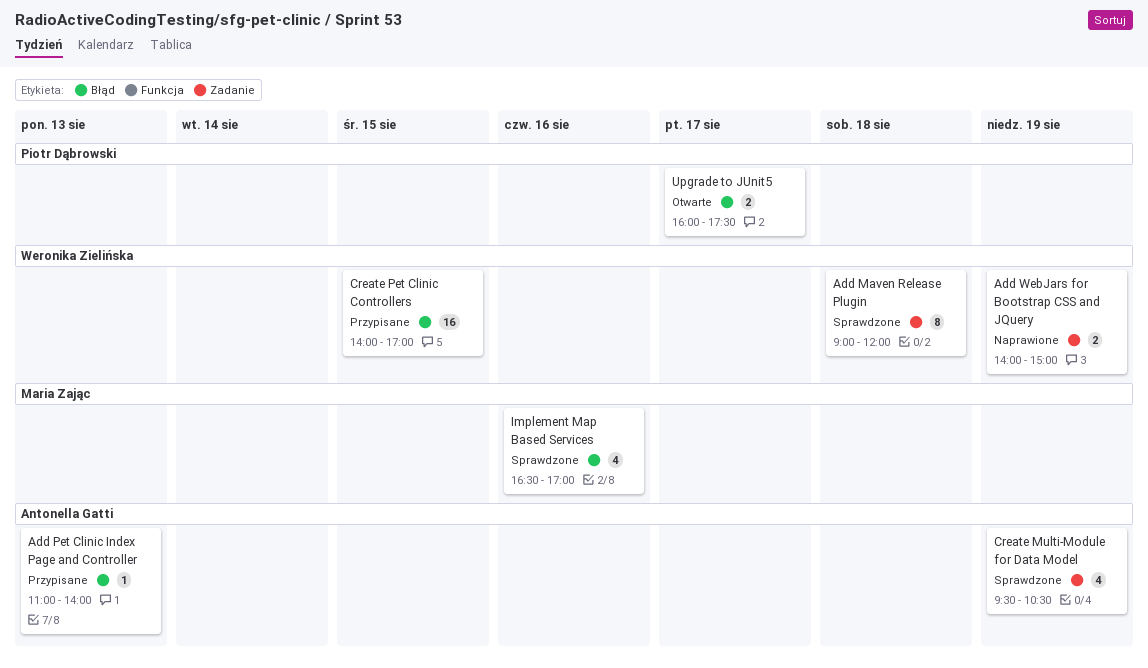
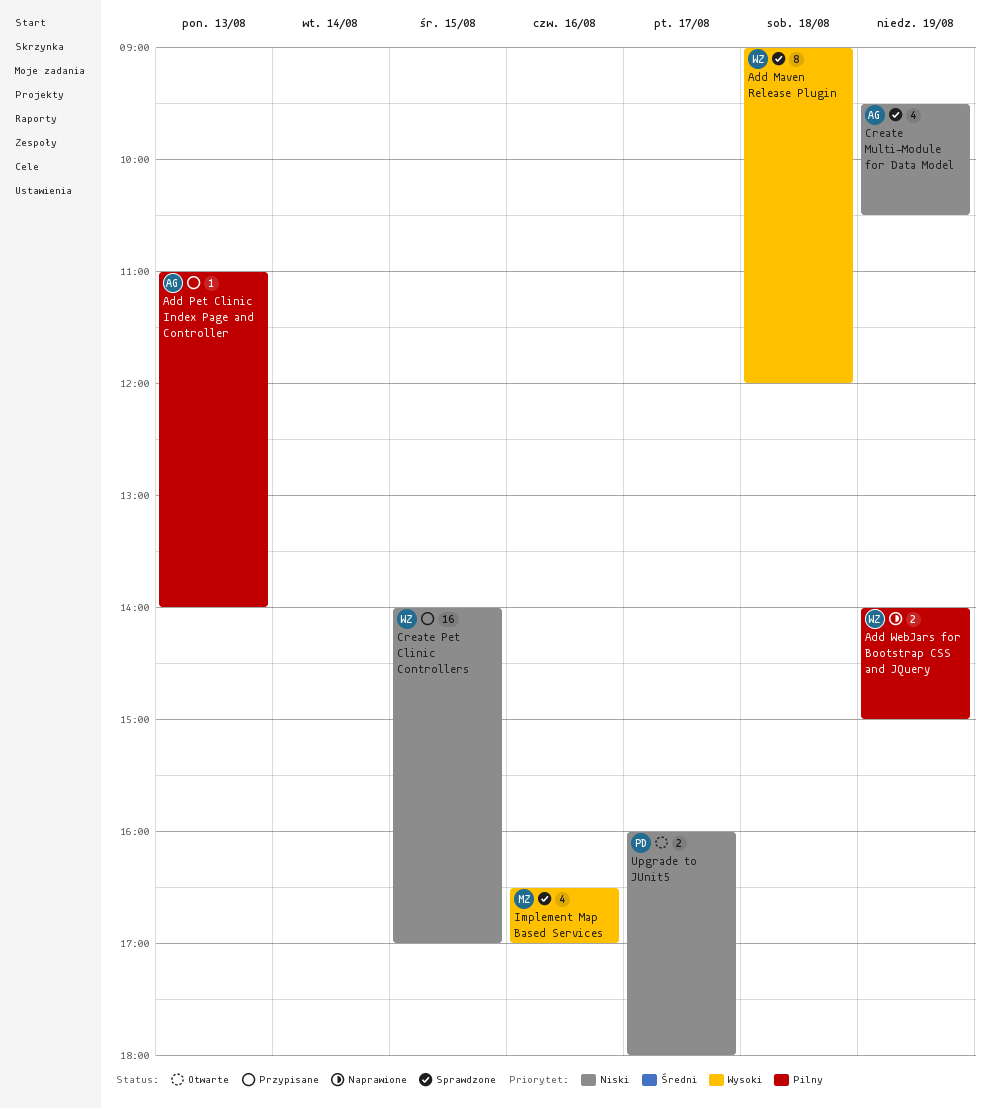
Upgrade to JUnit5, ends: 17:30 -> 18:00

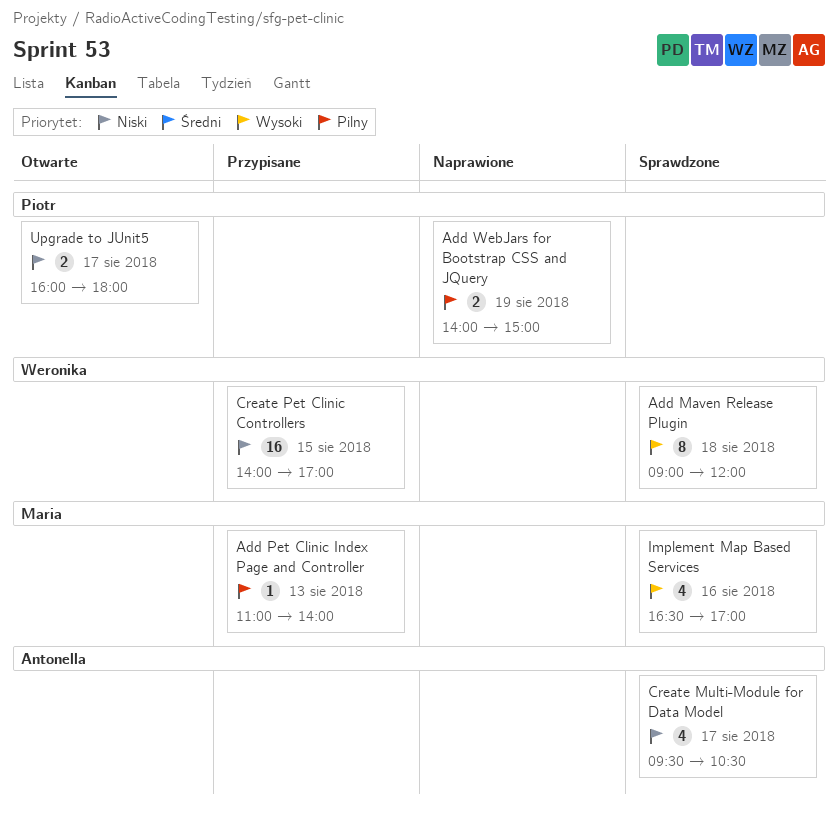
Add Pet Clinic Index Page and Controller, owner: Antonella -> Maria
Add WebJars for Bootstrap CSS and JQuery, owner: Weronika -> Piotr
Create Multi-Module for Data Model, day: Aug 19 -> Aug 17

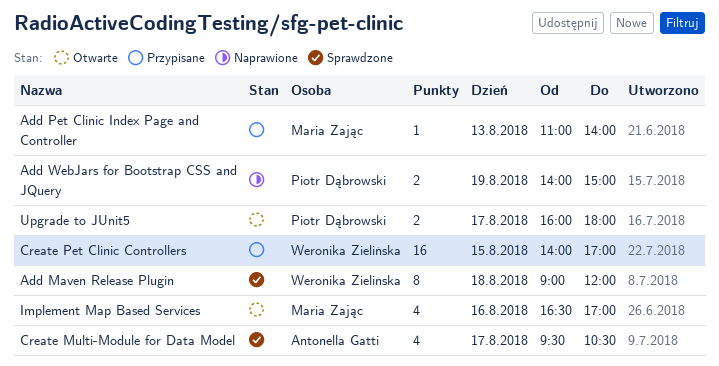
Implement Map Based Services, status: Sprawdzone -> Otwarte

